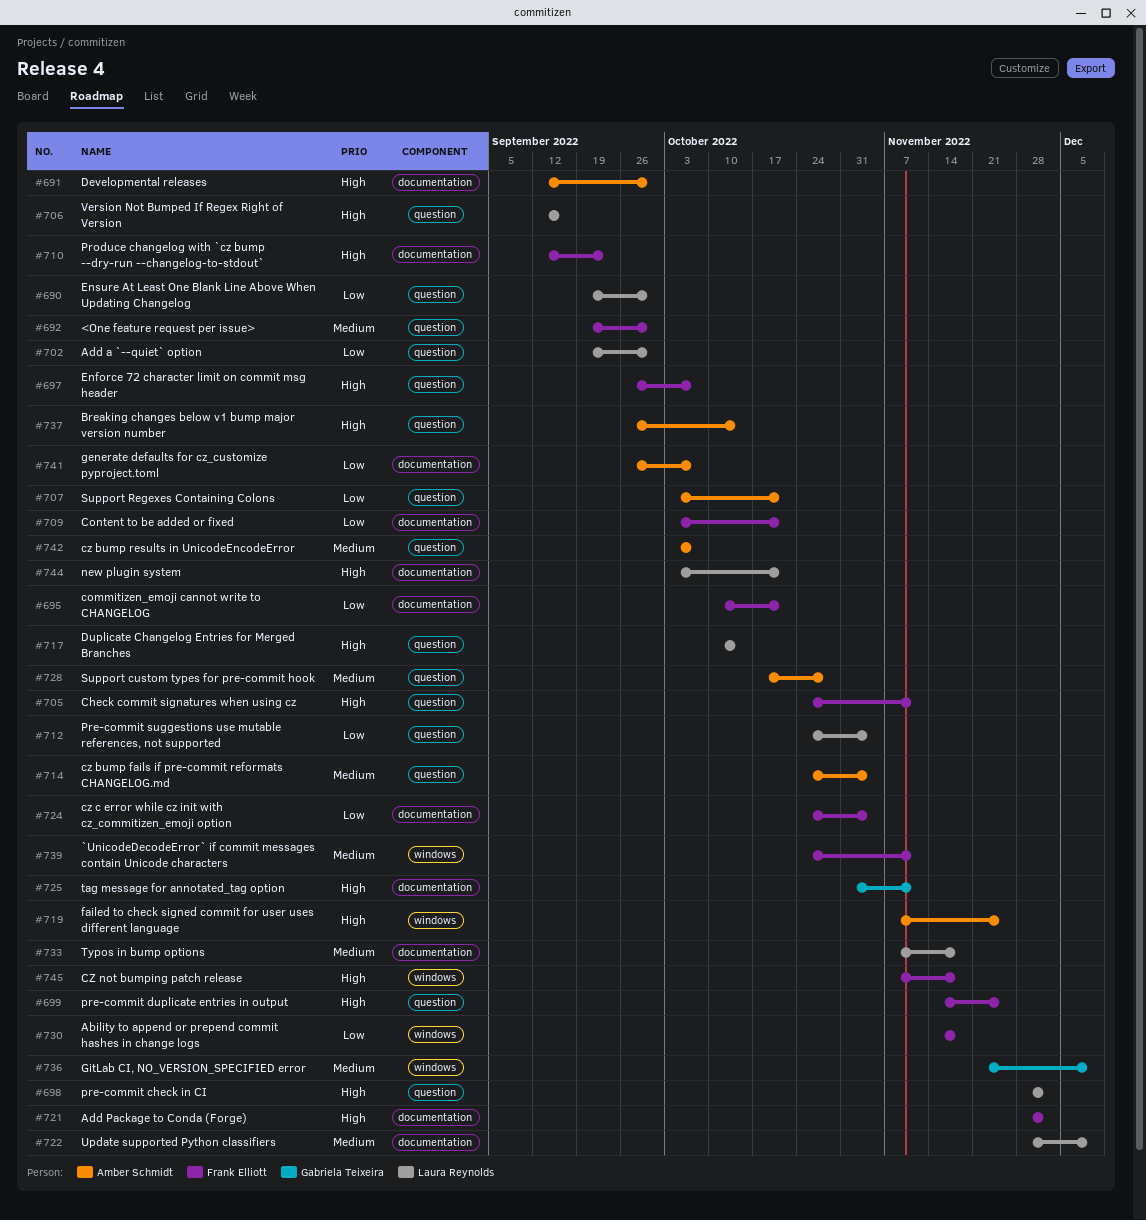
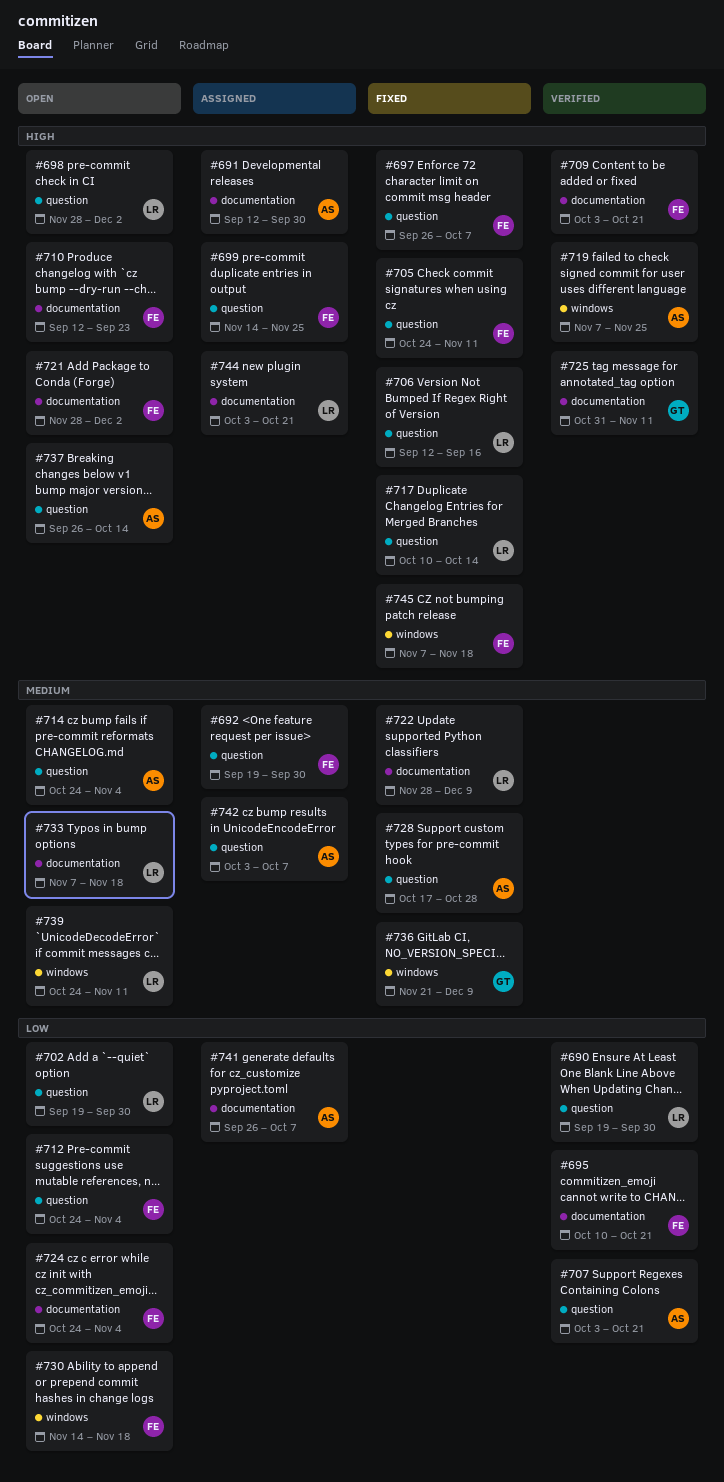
#709, priority: Low -> High
#712, owner: Laura Reynolds -> Frank Elliott
#739, owner: Frank Elliott -> Laura Reynolds

